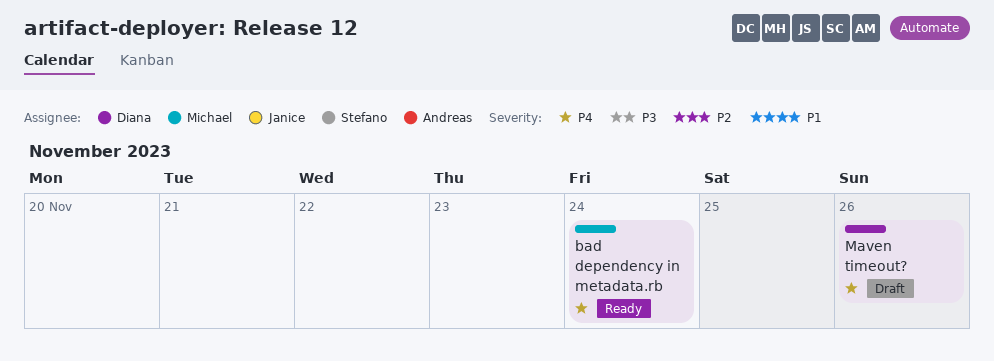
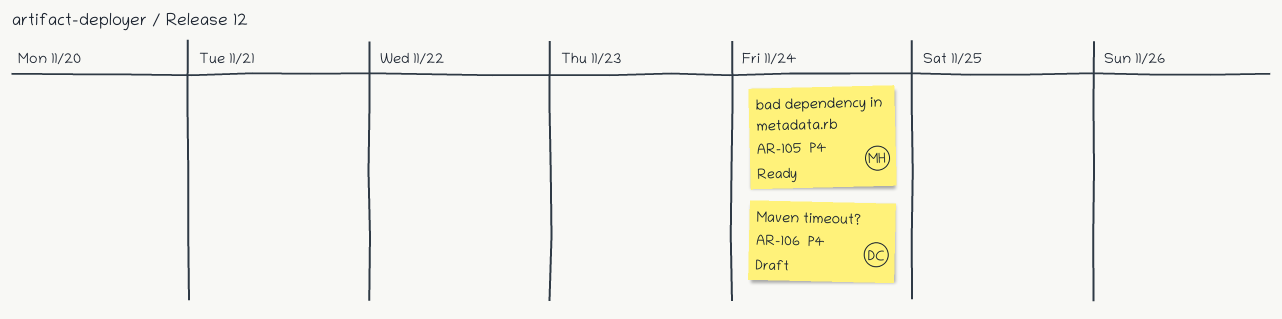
Maven timeout?, due: Nov 26 -> Nov 24

